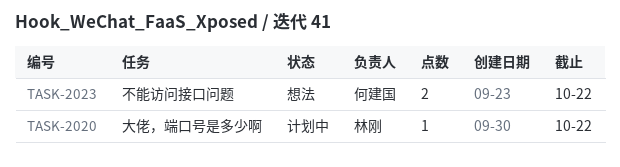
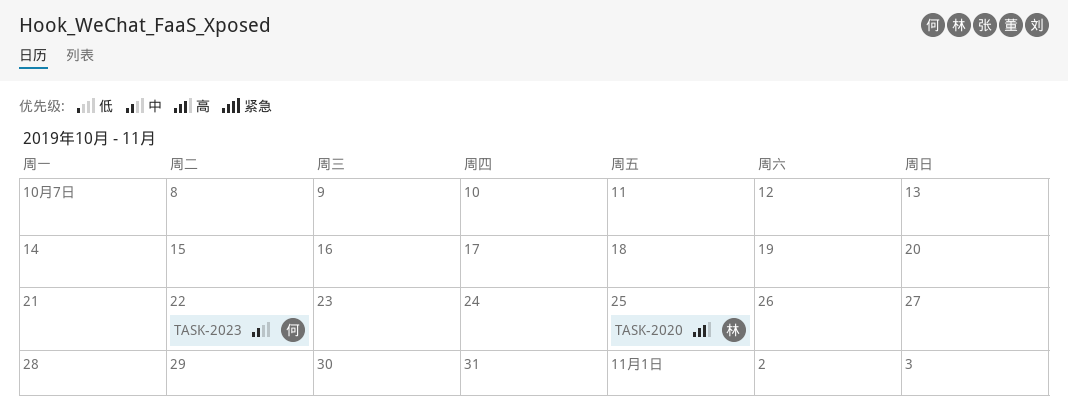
TASK-2020, due: Oct 22 -> Oct 25

